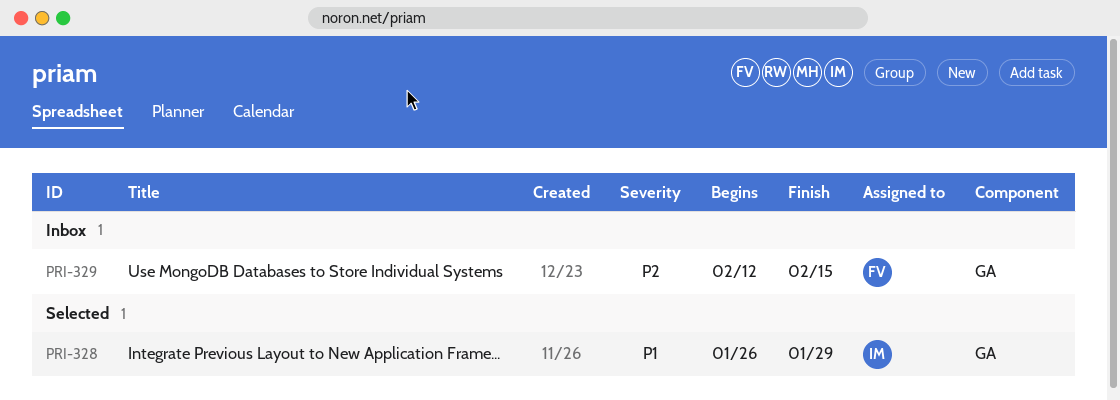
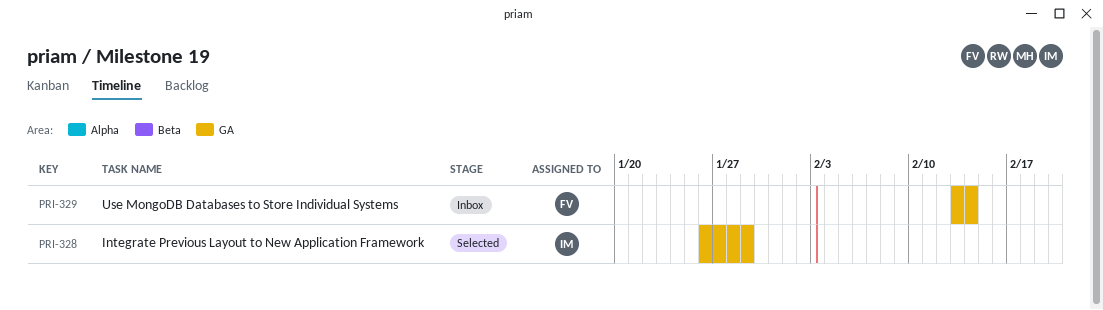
PRI-329, start: Feb 12 -> Feb 13
PRI-329, due: Feb 15 -> Feb 14

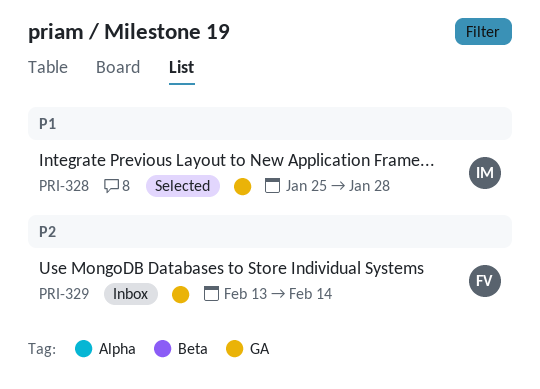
PRI-328, start: Jan 26 -> Jan 25
PRI-328, due: Jan 29 -> Jan 28

